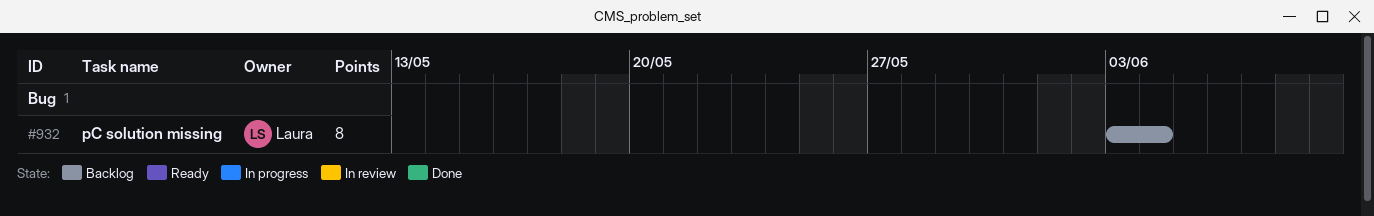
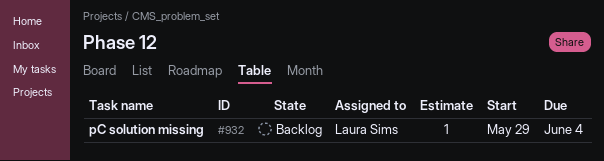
#932, estimate: 8 -> 1
#932, start: Jun 3 -> May 29

